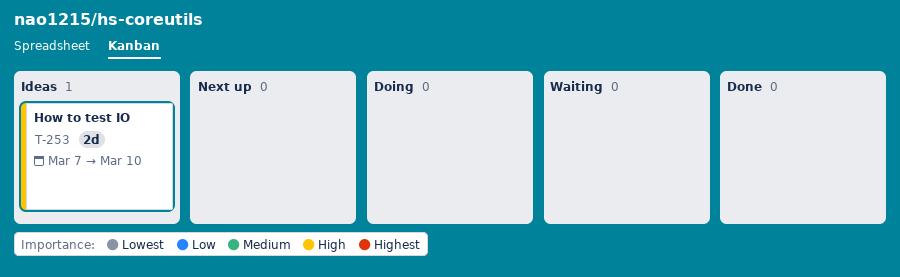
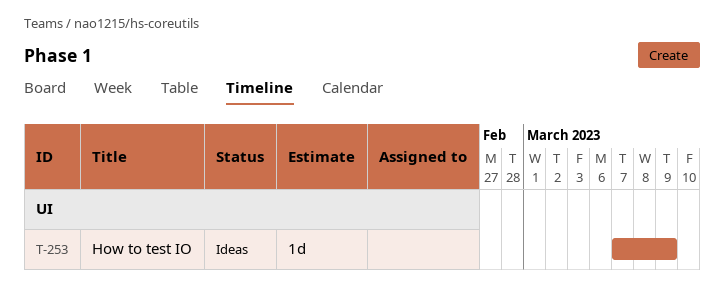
T-253, estimate: 2d -> 1d
T-253, due: Mar 10 -> Mar 9

